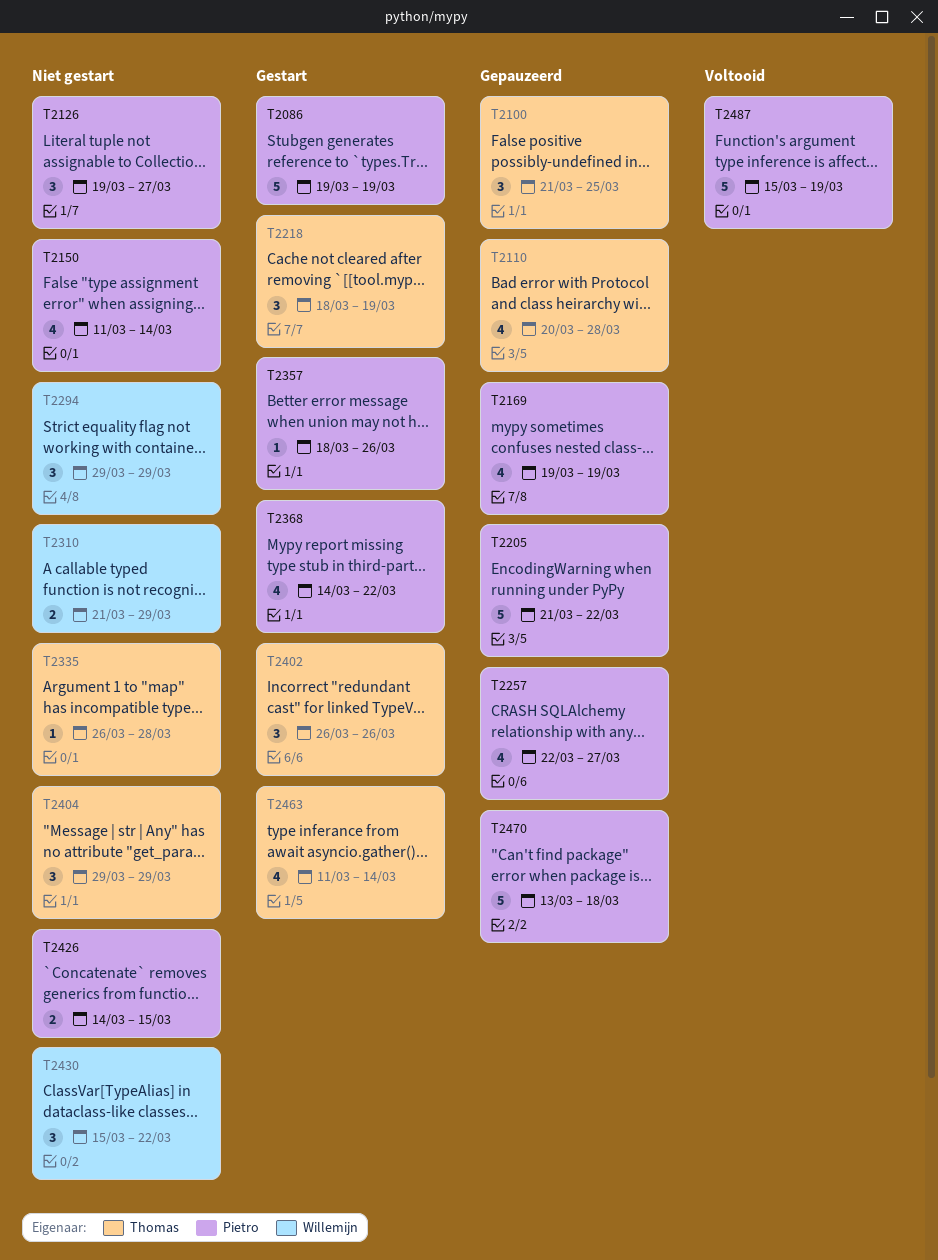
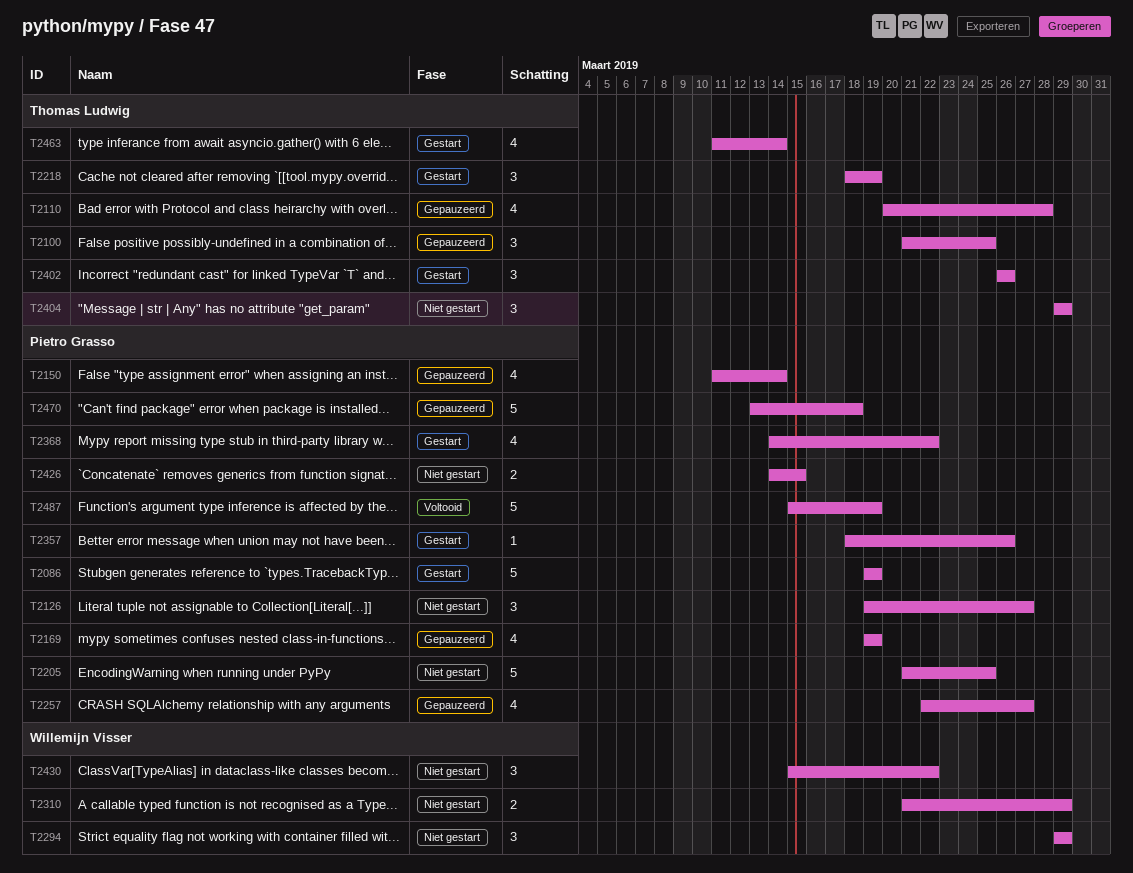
T2150, status: Niet gestart -> Gepauzeerd
T2205, status: Gepauzeerd -> Niet gestart
T2205, due: Mar 22 -> Mar 25
T2335: present -> none

